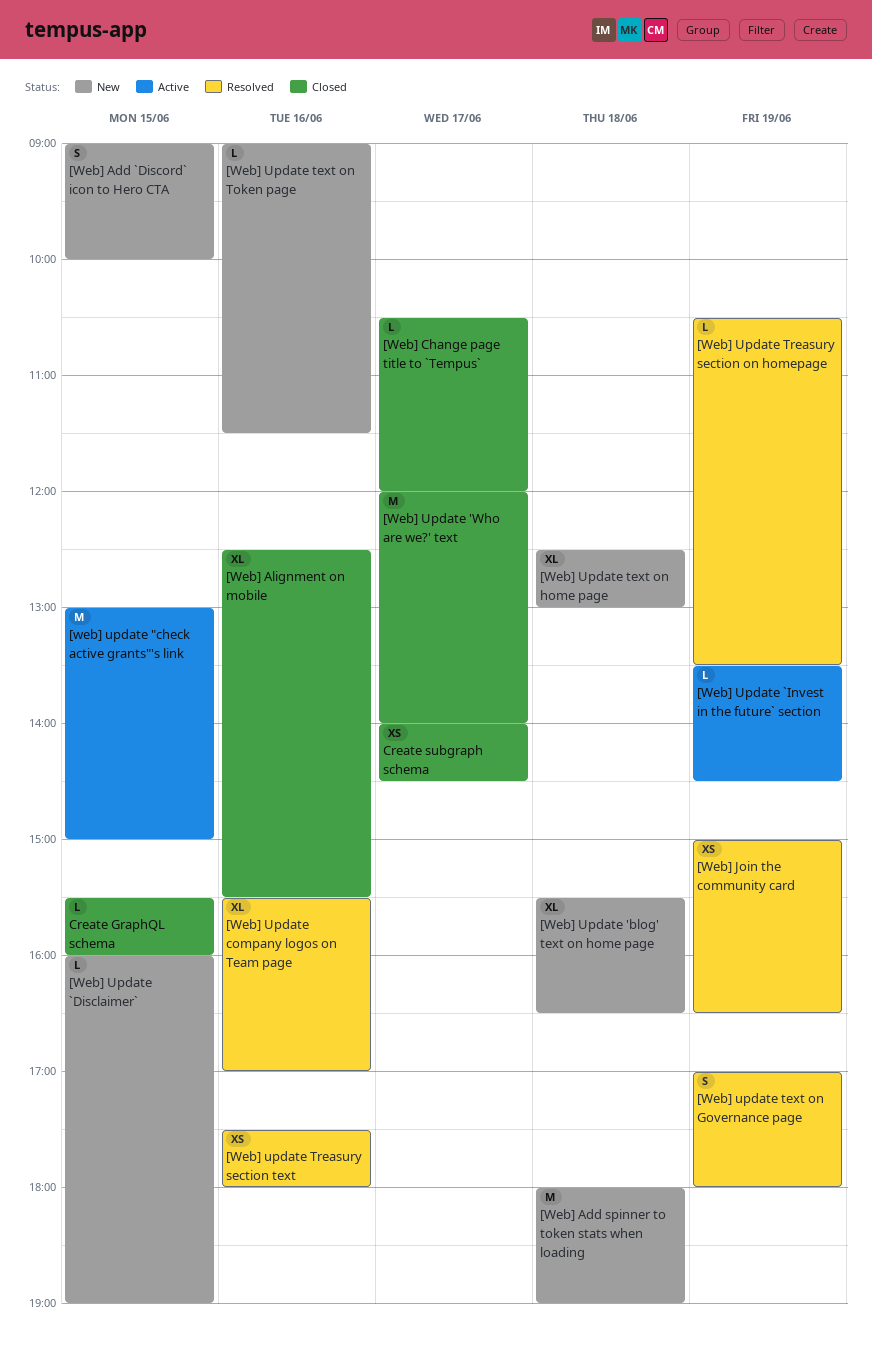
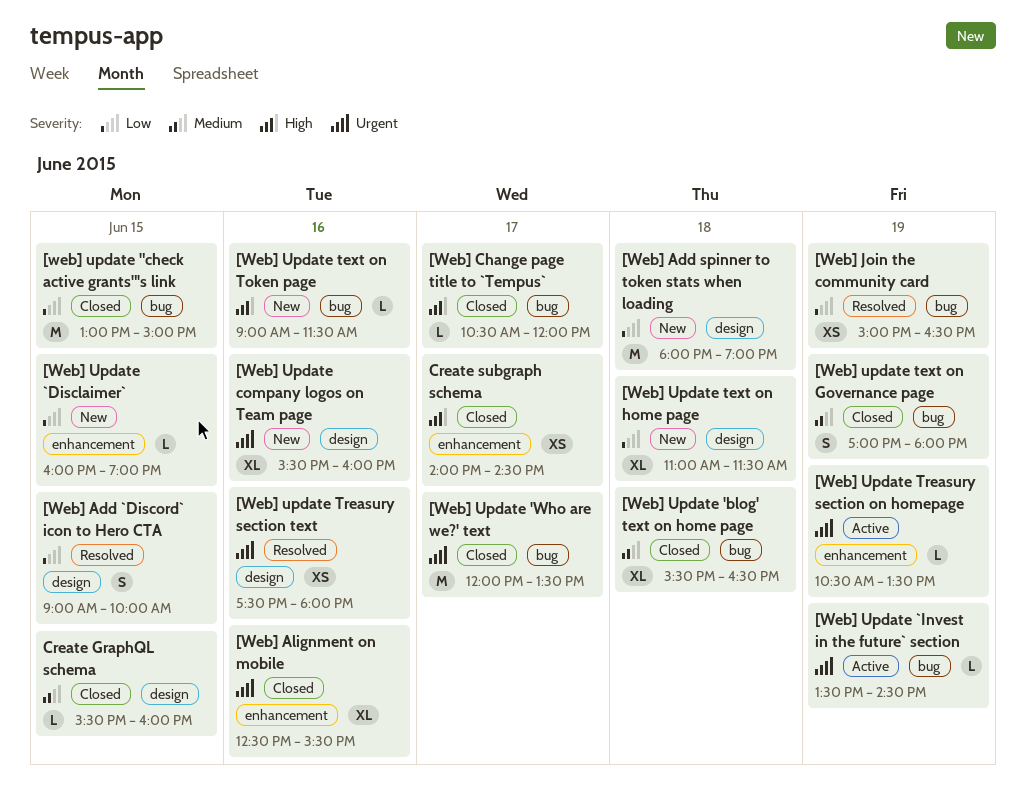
[Web] Add `Discord` icon to Hero CTA, status: New -> Resolved
[web] update "check active grants"'s link, status: Active -> Closed
[Web] Update 'blog' text on home page, status: New -> Closed
[Web] Update 'Who are we?' text, ends: 14:00 -> 13:30
[Web] Update company logos on Team page, status: Resolved -> New
[Web] Update company logos on Team page, ends: 17:00 -> 16:00
[Web] update text on Governance page, status: Resolved -> Closed
[Web] Update text on home page, begins: 12:30 -> 11:00
[Web] Update text on home page, ends: 13:00 -> 11:30
[Web] Update Treasury section on homepage, status: Resolved -> Active

